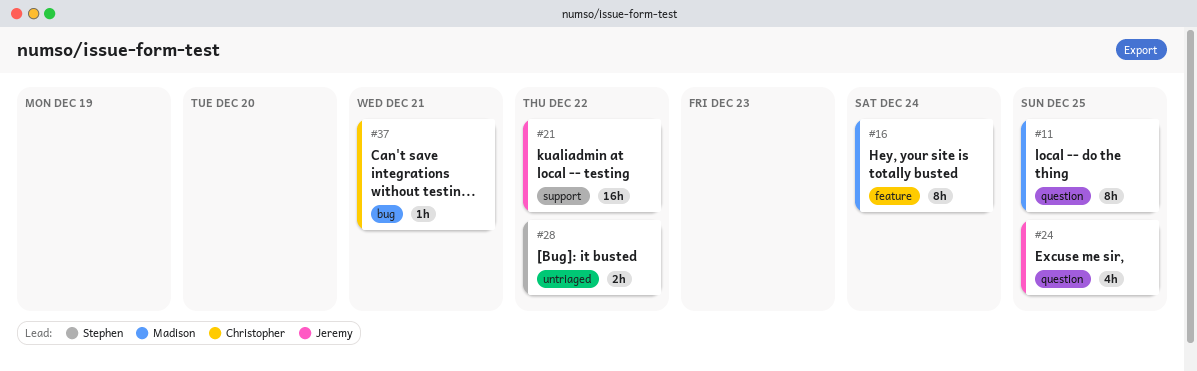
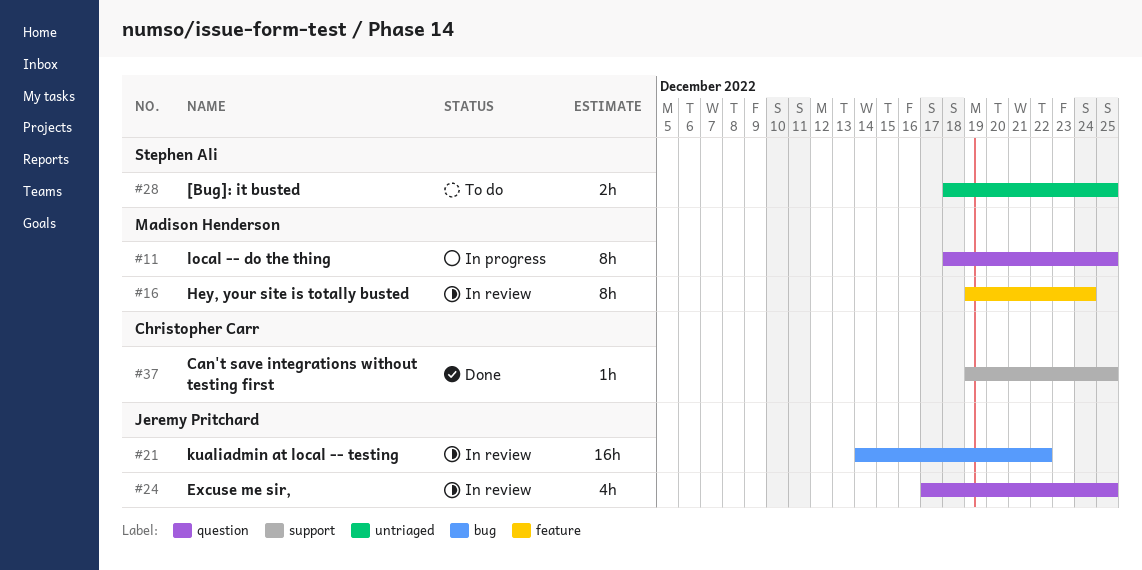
#21, label: support -> bug
#28, due: Dec 22 -> Dec 25
#37, label: bug -> support
#37, due: Dec 21 -> Dec 25

